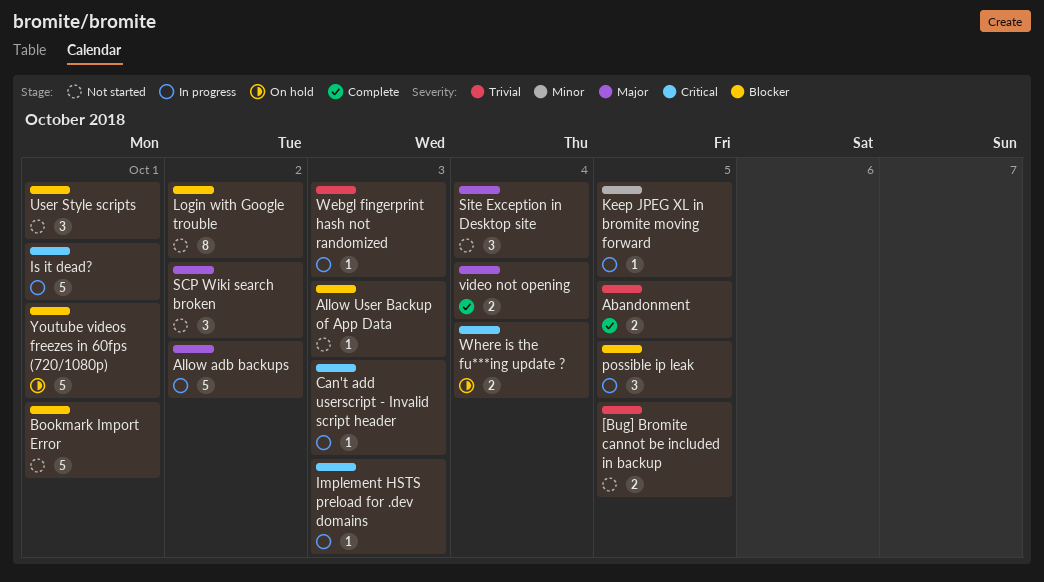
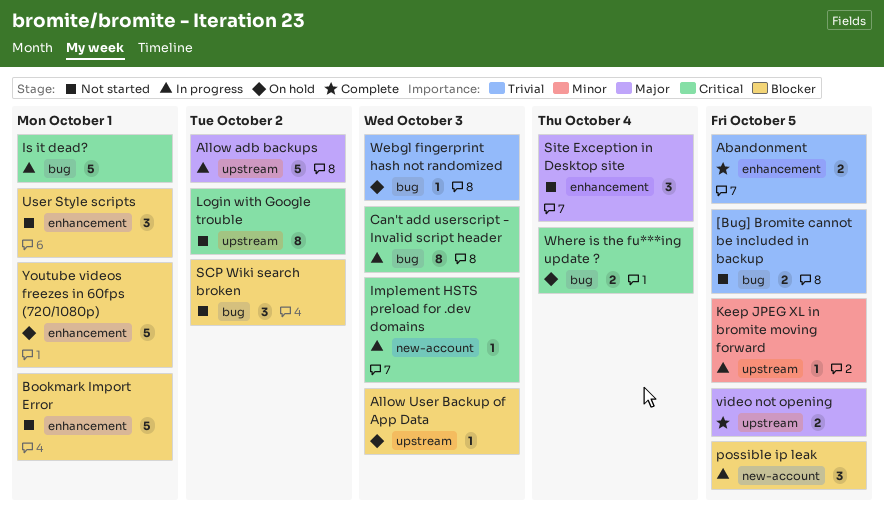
Allow User Backup of App Data, status: Not started -> On hold
Can't add userscript - Invalid script header, estimate: 1 -> 8
Login with Google trouble, priority: Blocker -> Critical
SCP Wiki search broken, priority: Major -> Blocker
video not opening, due: Oct 4 -> Oct 5
Webgl fingerprint hash not randomized, status: In progress -> On hold

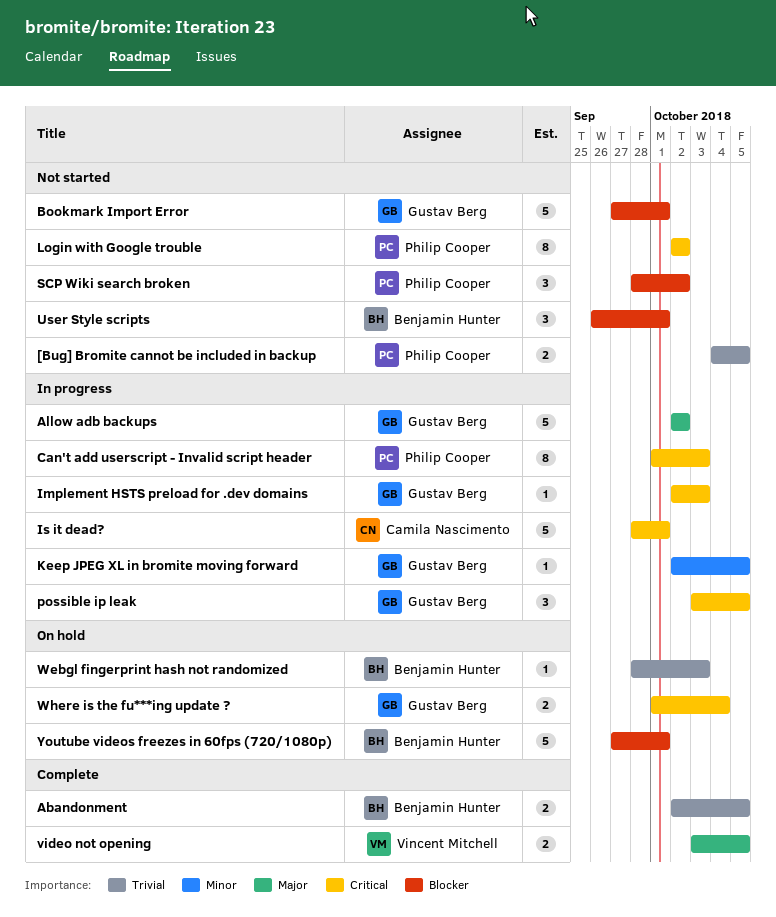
Allow User Backup of App Data: present -> none
possible ip leak, priority: Blocker -> Critical
Site Exception in Desktop site: present -> none

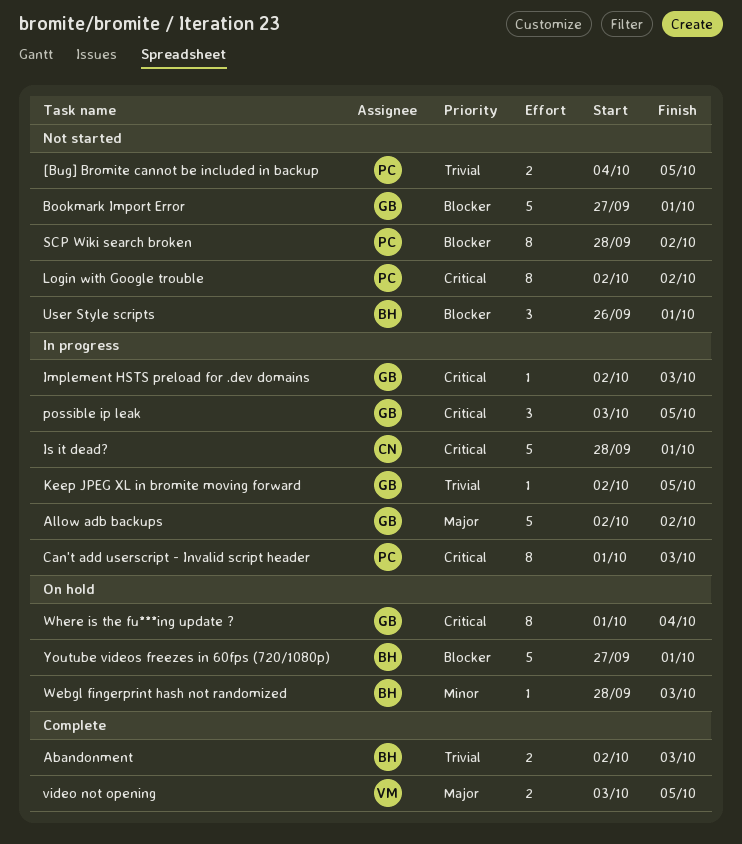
Abandonment, due: Oct 5 -> Oct 3
Keep JPEG XL in bromite moving forward, priority: Minor -> Trivial
SCP Wiki search broken, estimate: 3 -> 8
Webgl fingerprint hash not randomized, priority: Trivial -> Minor
Where is the fu***ing update ?, estimate: 2 -> 8

